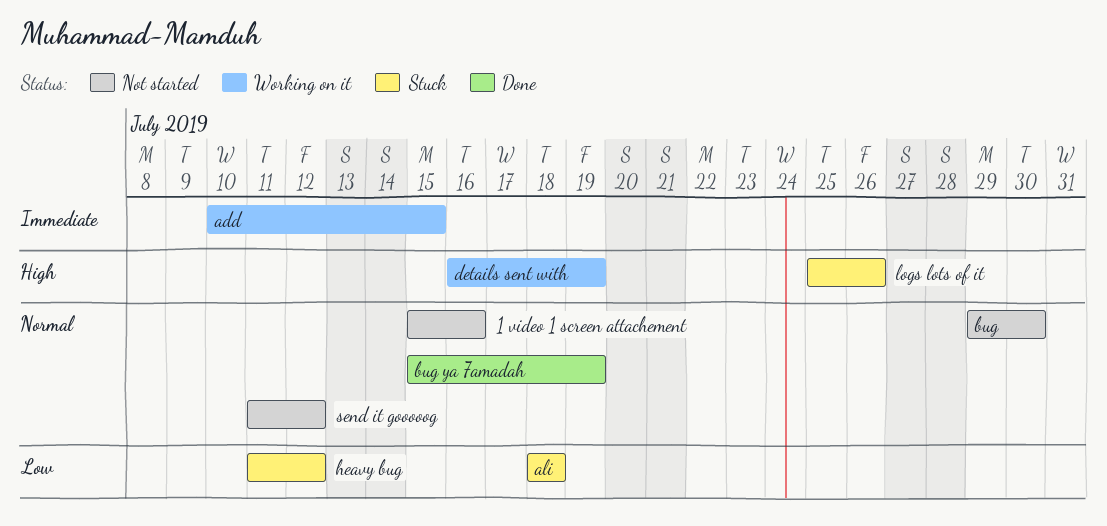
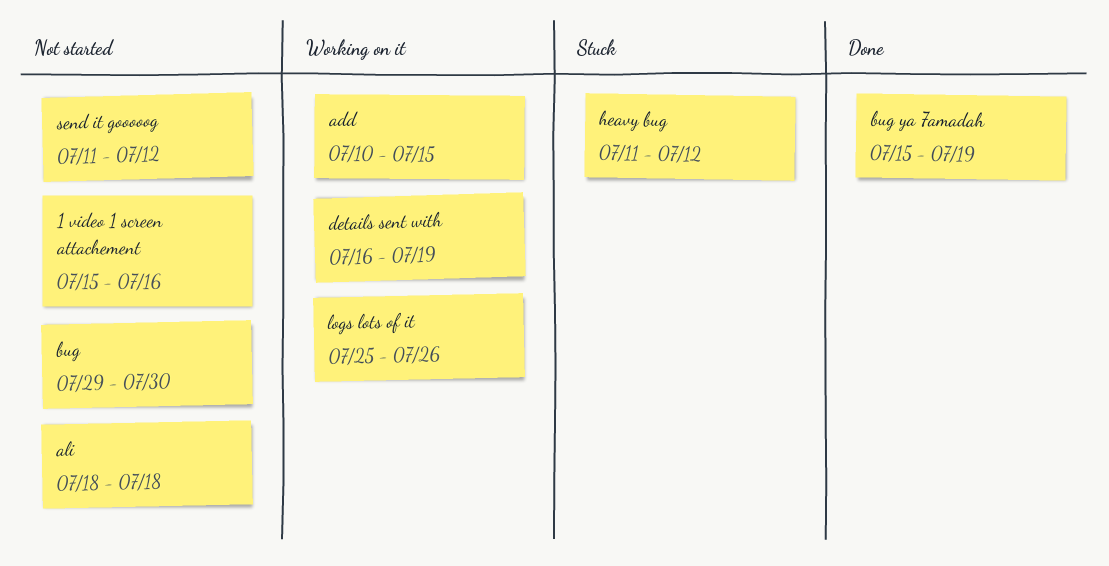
ali, status: Stuck -> Not started
logs lots of it, status: Stuck -> Working on it

